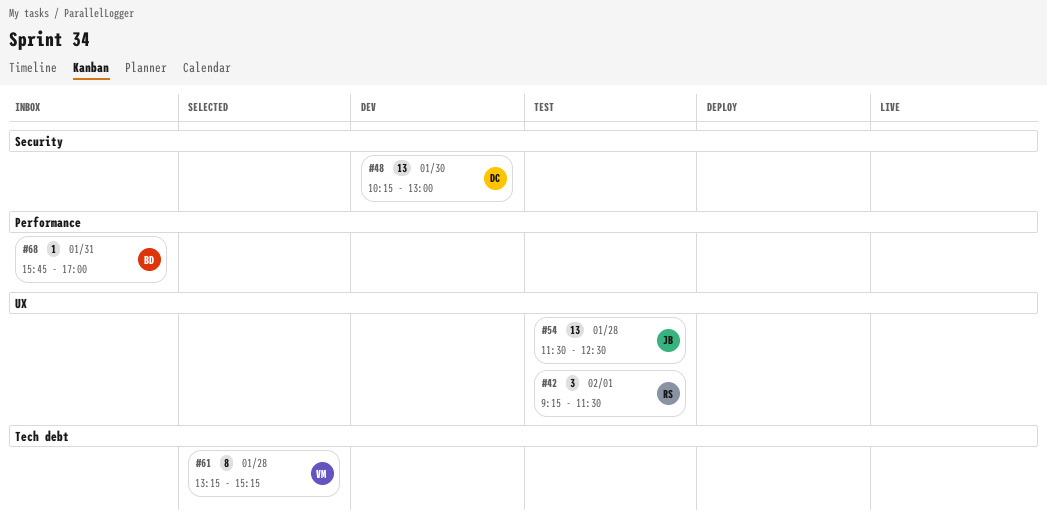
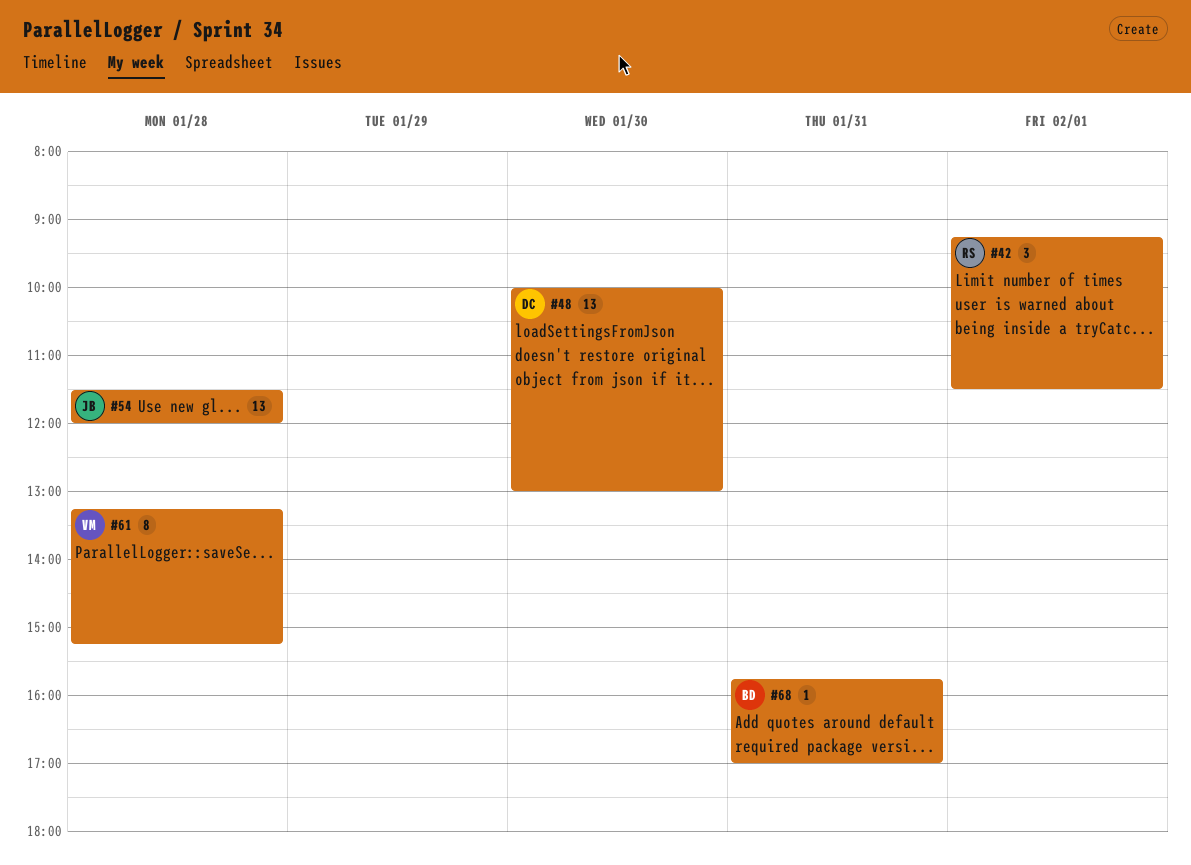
#48, begins: 10:15 -> 10:00
#54, ends: 12:30 -> 12:00

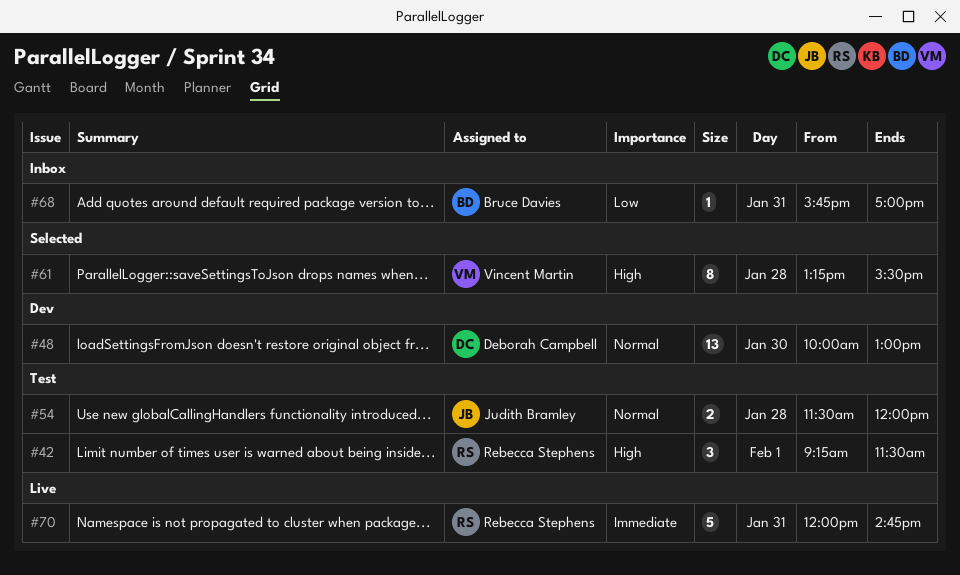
#54, estimate: 13 -> 2
#61, ends: 15:15 -> 15:30
#70: none -> present

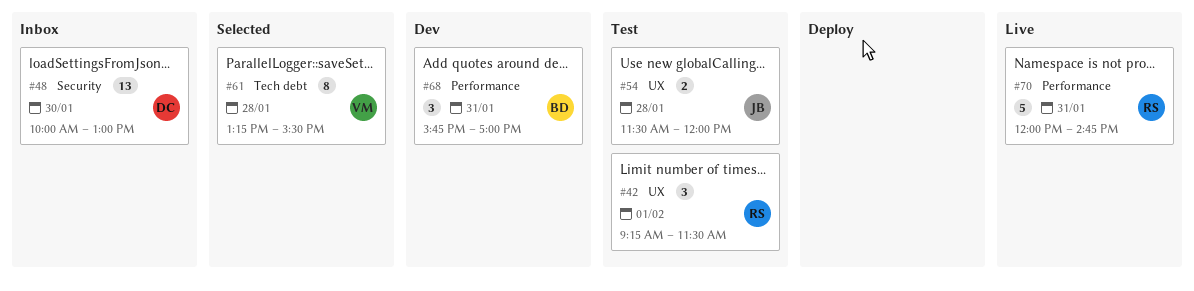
#48, status: Dev -> Inbox
#68, status: Inbox -> Dev
#68, estimate: 1 -> 3

